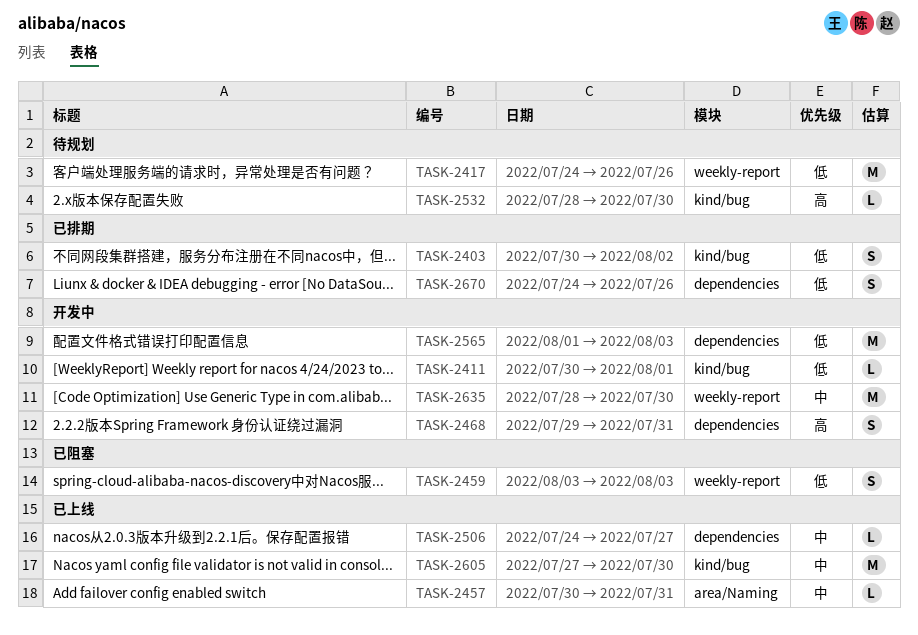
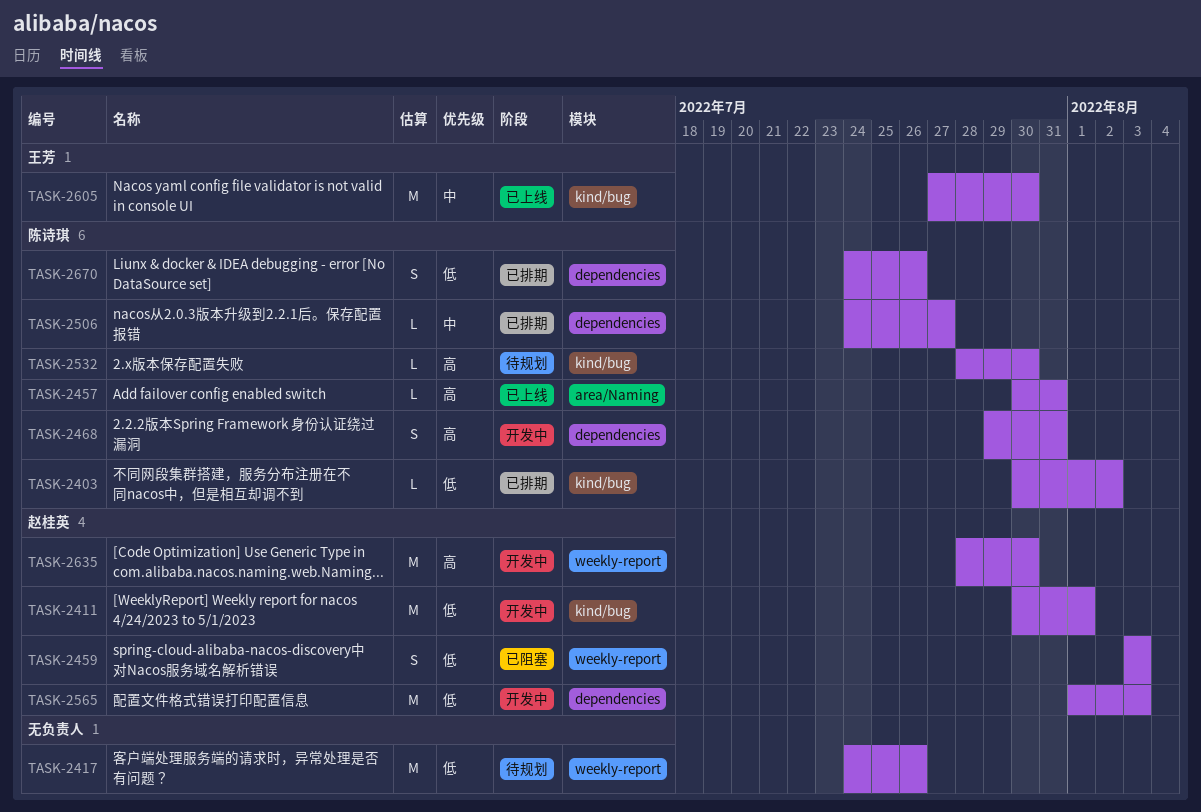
TASK-2403, estimate: S -> L
TASK-2411, estimate: L -> M
TASK-2457, priority: 中 -> 高
TASK-2506, status: 已上线 -> 已排期
TASK-2635, priority: 中 -> 高

